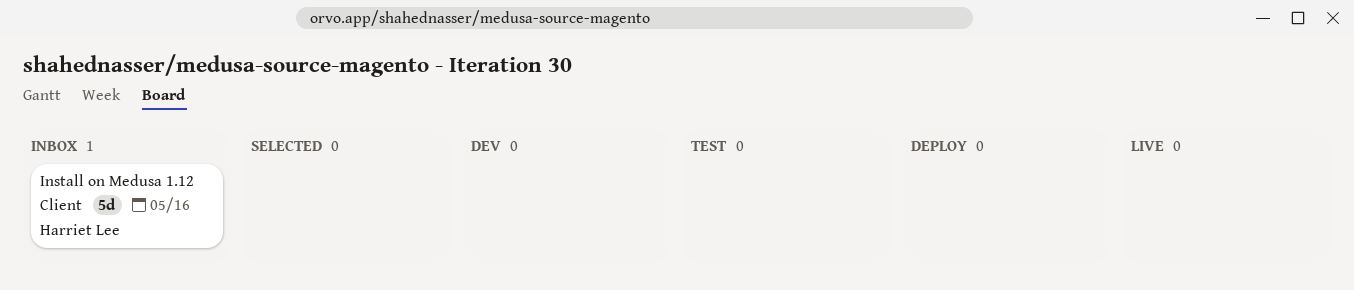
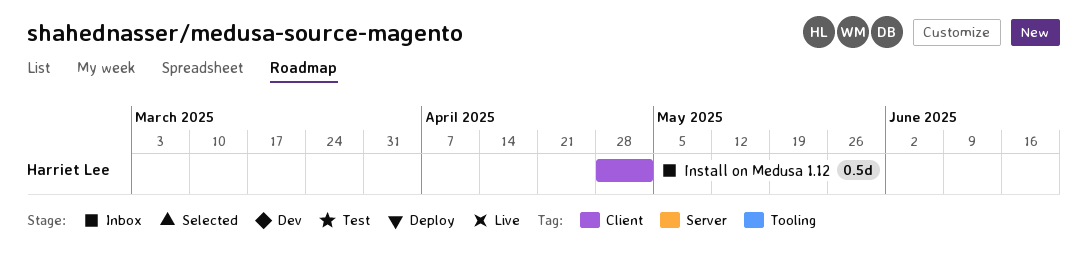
Install on Medusa 1.12, estimate: 5d -> 0.5d
Install on Medusa 1.12, due: May 16 -> May 2

